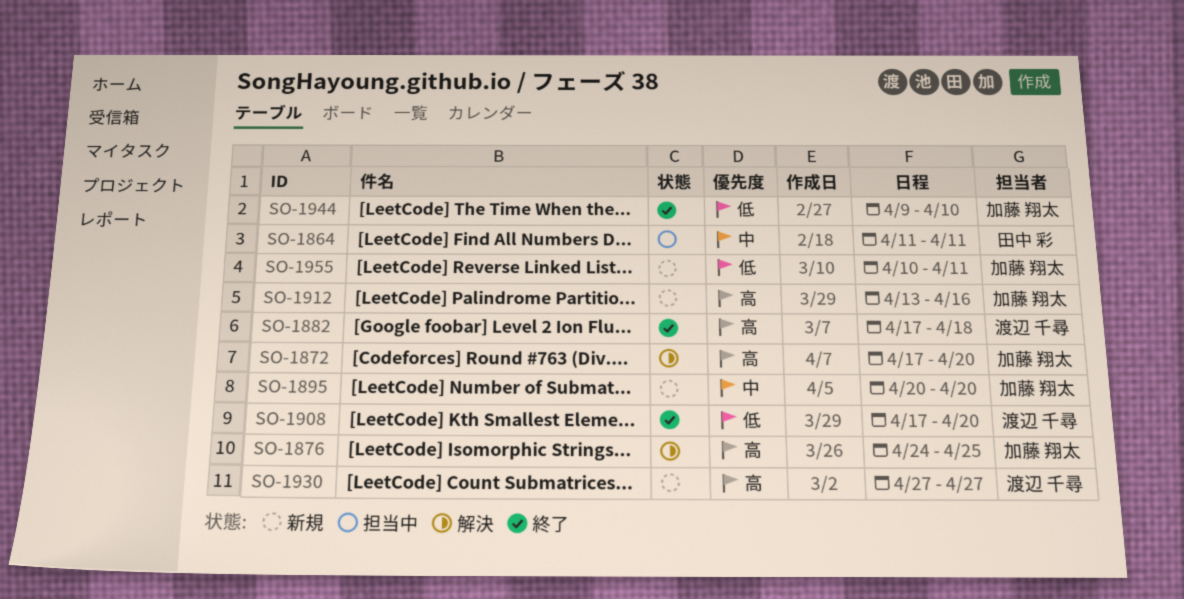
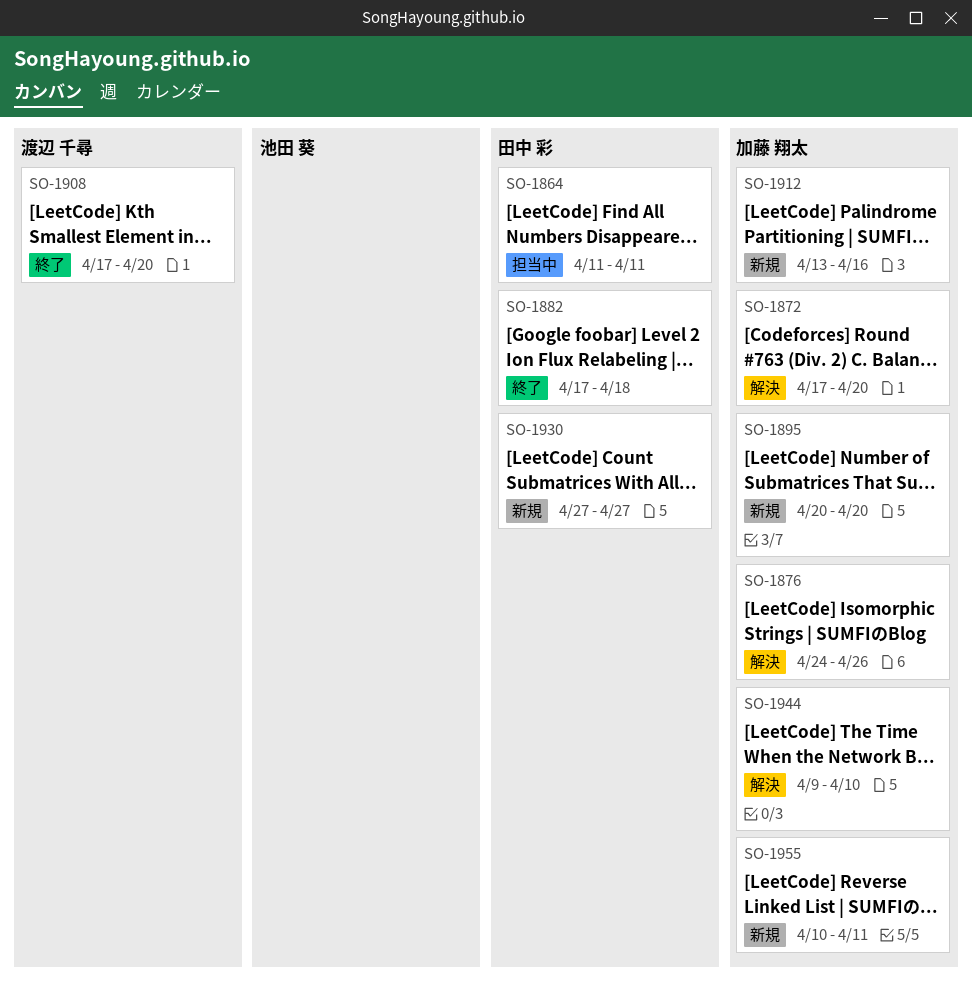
SO-1876, due: Apr 25 -> Apr 26
SO-1882, owner: 渡辺 千尋 -> 田中 彩
SO-1930, owner: 渡辺 千尋 -> 田中 彩
SO-1944, status: 終了 -> 解決

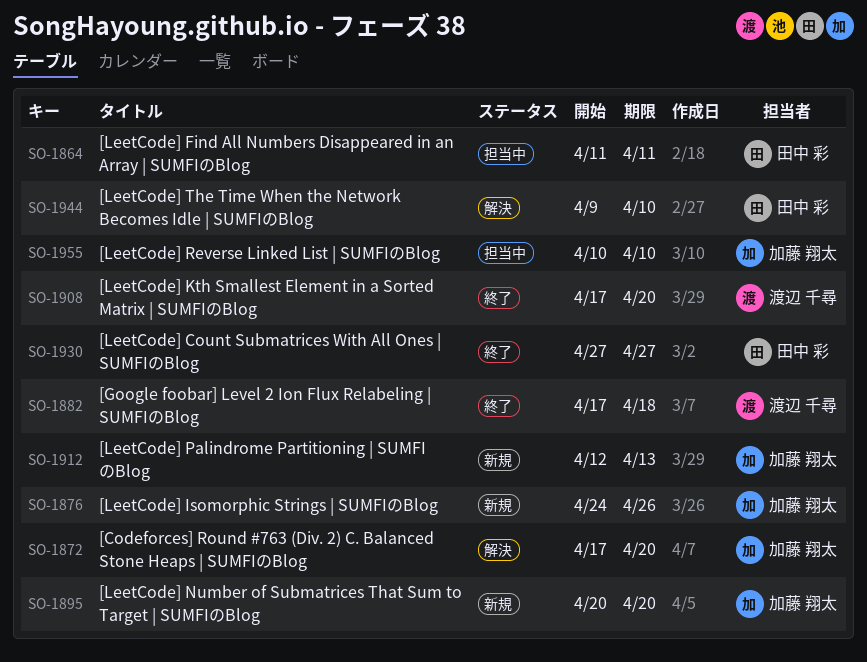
SO-1876, status: 解決 -> 新規
SO-1882, owner: 田中 彩 -> 渡辺 千尋
SO-1912, start: Apr 13 -> Apr 12
SO-1912, due: Apr 16 -> Apr 13
SO-1930, status: 新規 -> 終了
SO-1944, owner: 加藤 翔太 -> 田中 彩
SO-1955, status: 新規 -> 担当中
SO-1955, due: Apr 11 -> Apr 10

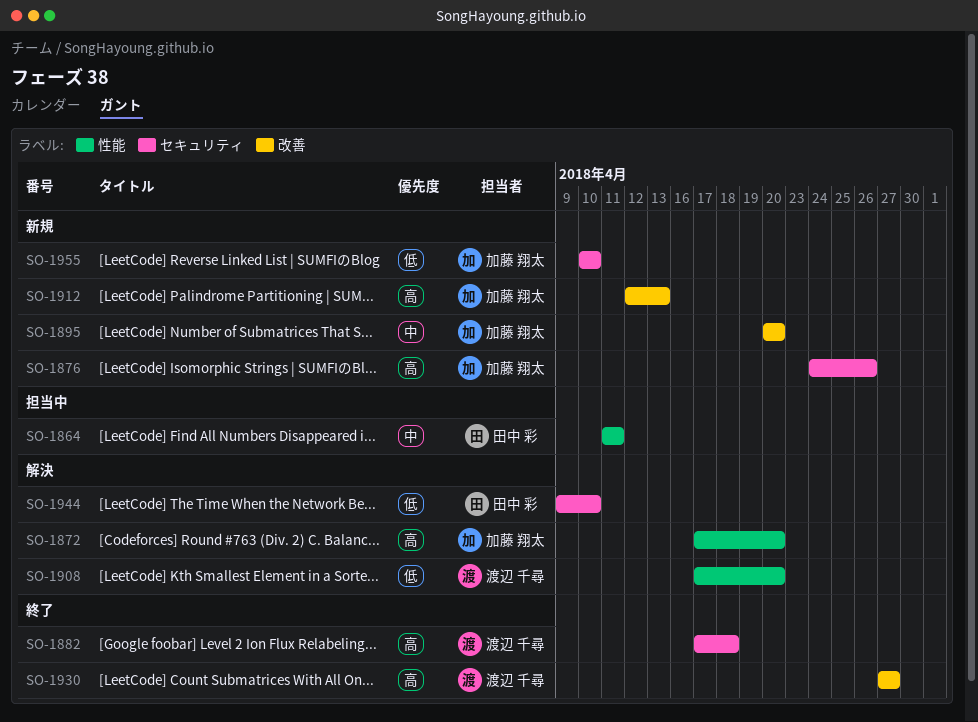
SO-1908, status: 終了 -> 解決
SO-1930, owner: 田中 彩 -> 渡辺 千尋
SO-1955, status: 担当中 -> 新規

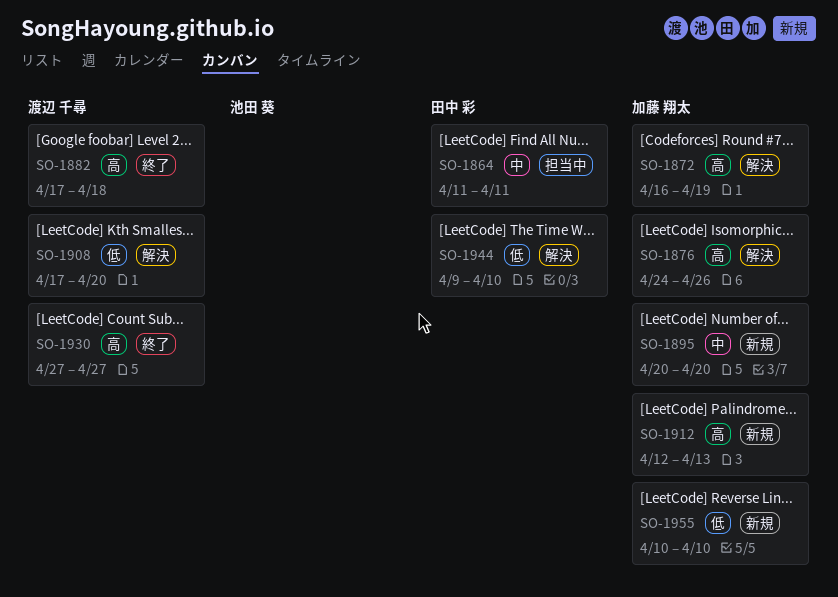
SO-1872, start: Apr 17 -> Apr 16
SO-1872, due: Apr 20 -> Apr 19
SO-1876, status: 新規 -> 解決

